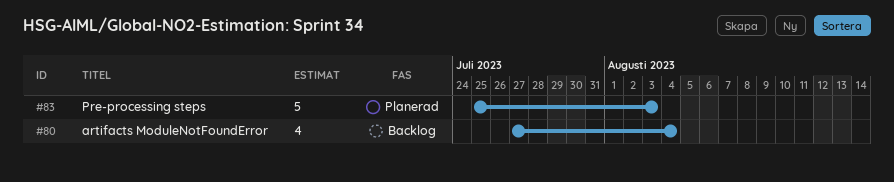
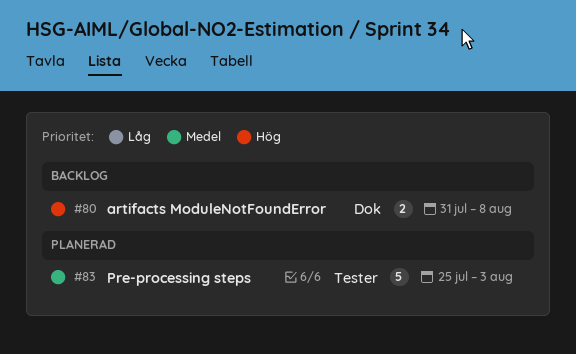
#80, estimate: 4 -> 2
#80, start: Jul 27 -> Jul 31
#80, due: Aug 4 -> Aug 8

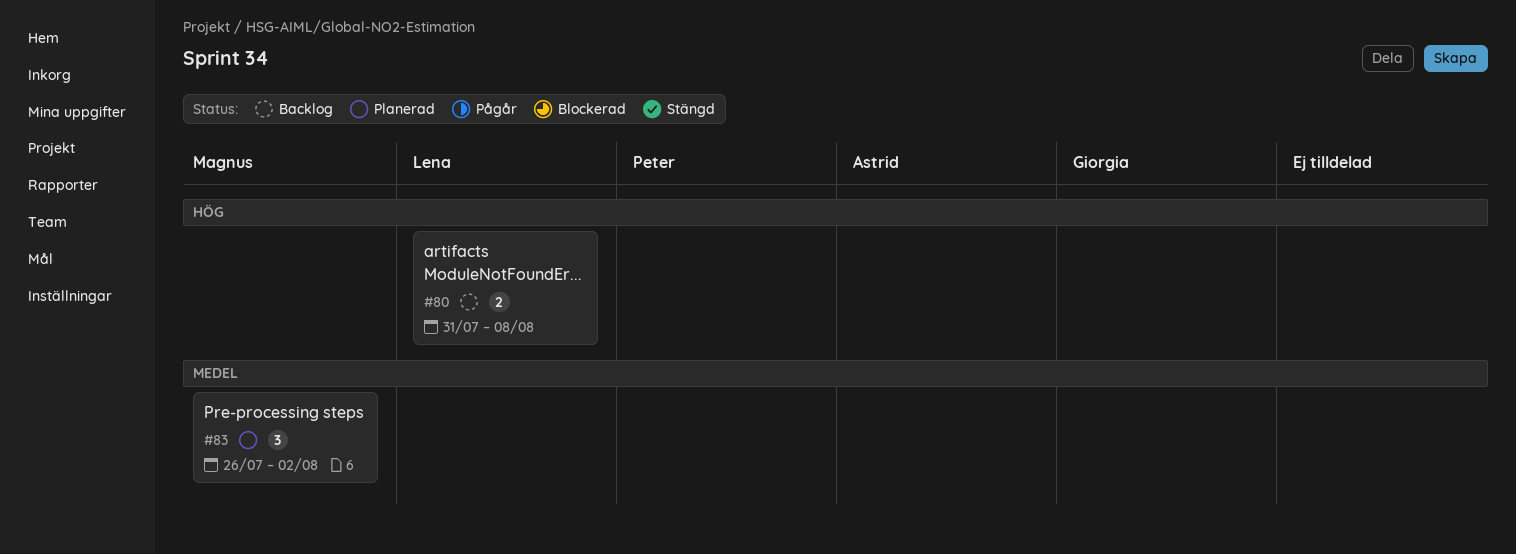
#83, estimate: 5 -> 3
#83, start: Jul 25 -> Jul 26
#83, due: Aug 3 -> Aug 2

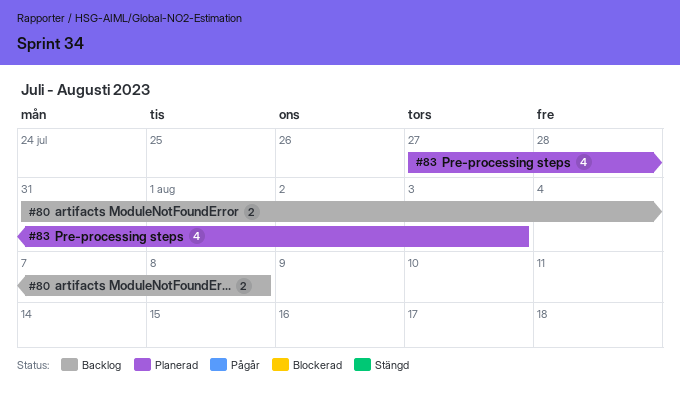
#83, estimate: 3 -> 4
#83, start: Jul 26 -> Jul 27
#83, due: Aug 2 -> Aug 3

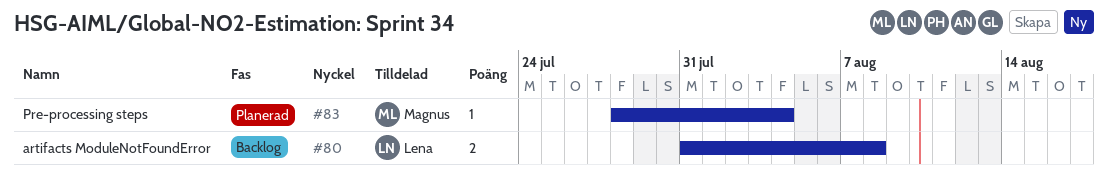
#83, estimate: 4 -> 1
#83, start: Jul 27 -> Jul 28
#83, due: Aug 3 -> Aug 4

